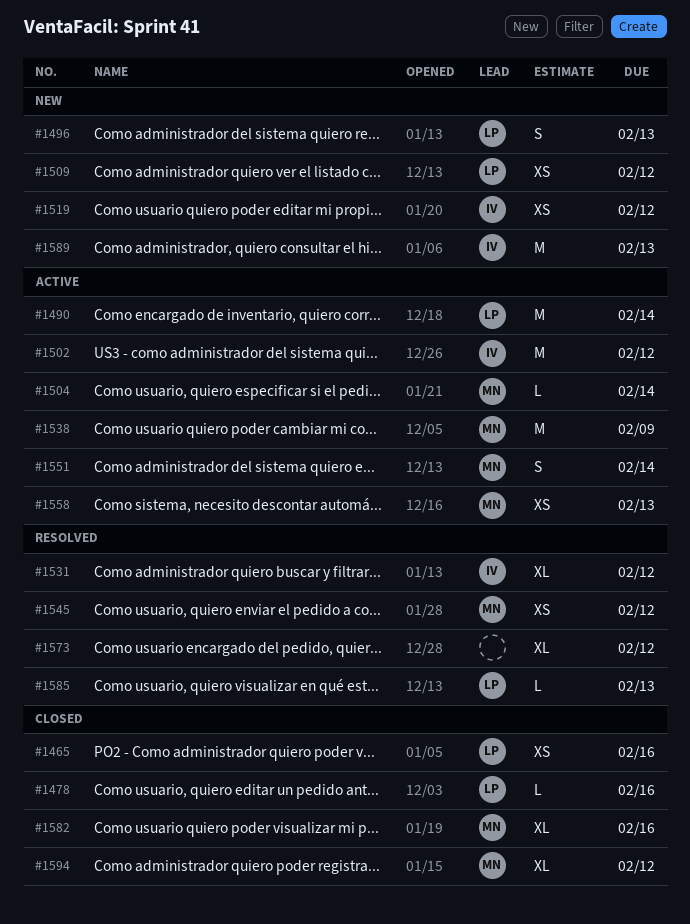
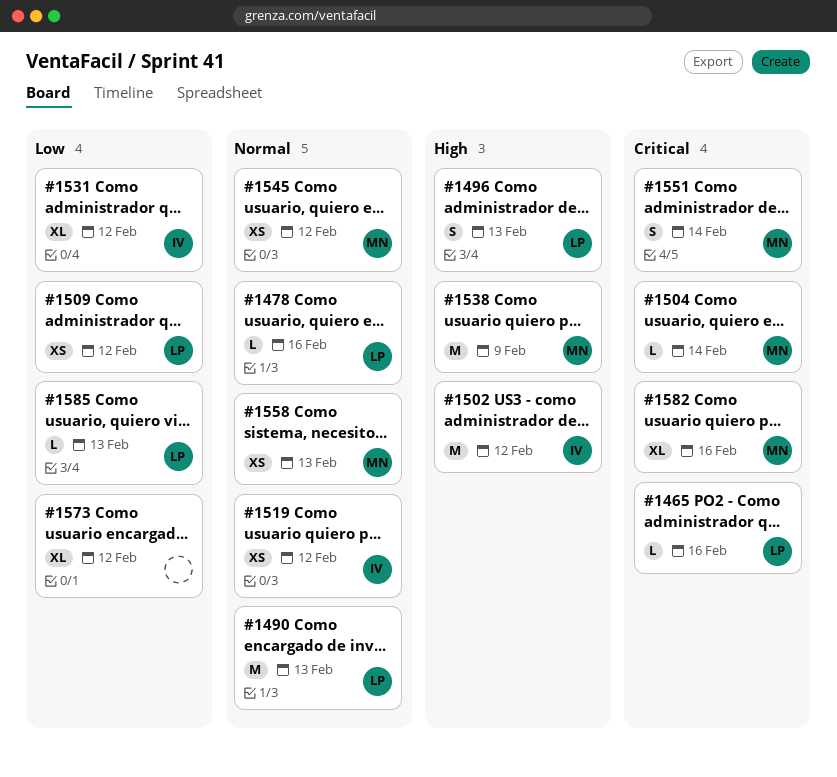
#1465, estimate: XS -> L
#1490, due: Feb 14 -> Feb 13
#1589: present -> none
#1594: present -> none

